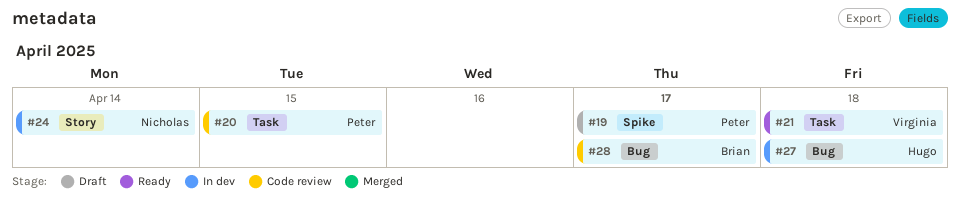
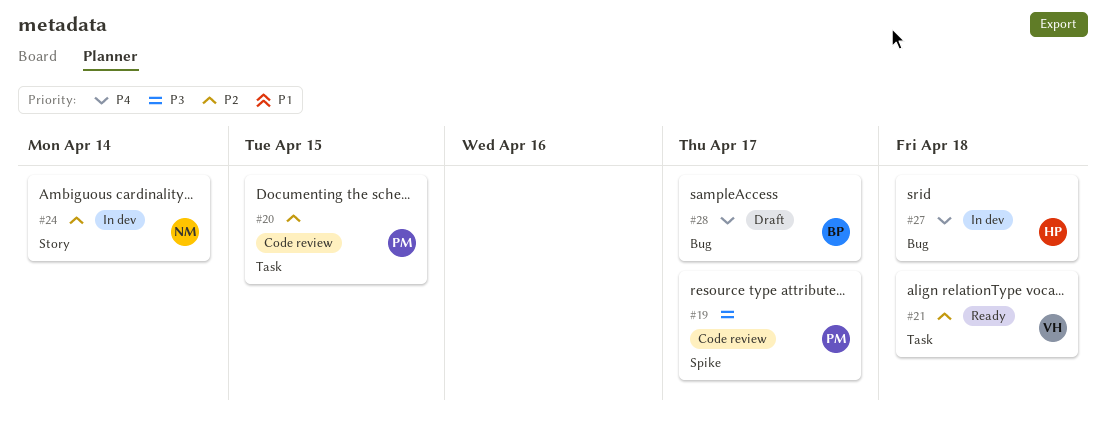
#19, status: Draft -> Code review
#28, status: Code review -> Draft

